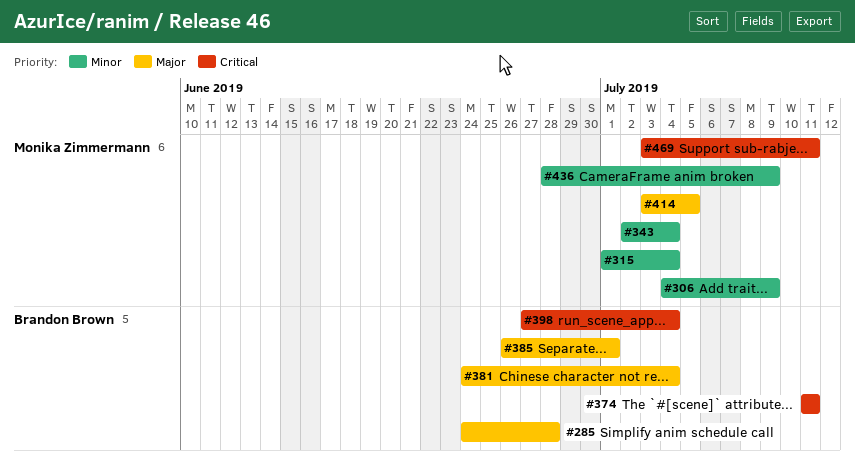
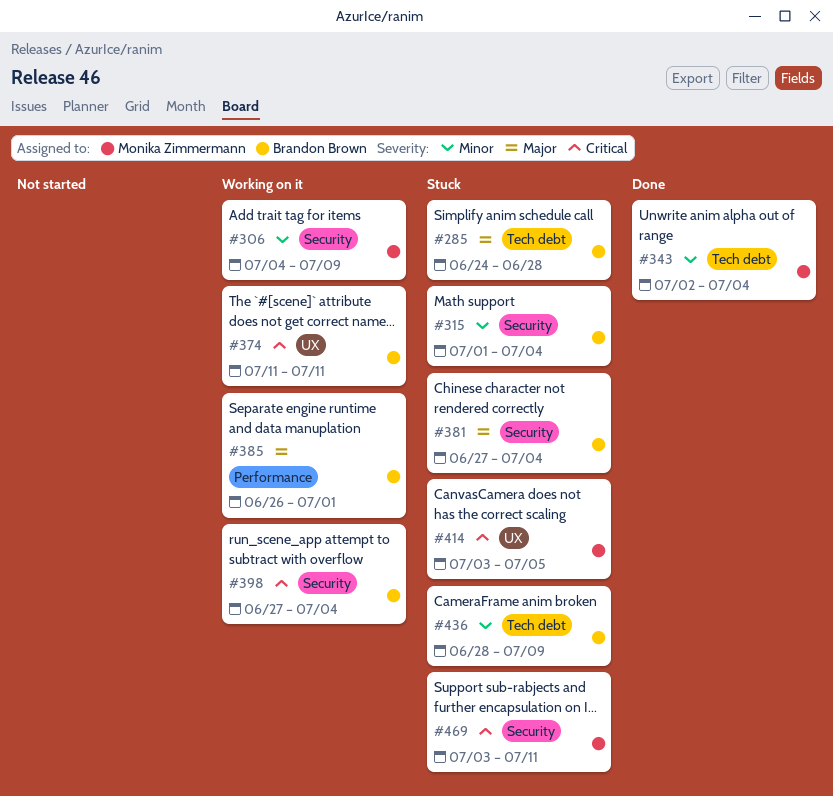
#315, owner: Monika Zimmermann -> Brandon Brown
#381, start: Jun 24 -> Jun 27
#414, priority: Major -> Critical
#436, owner: Monika Zimmermann -> Brandon Brown

